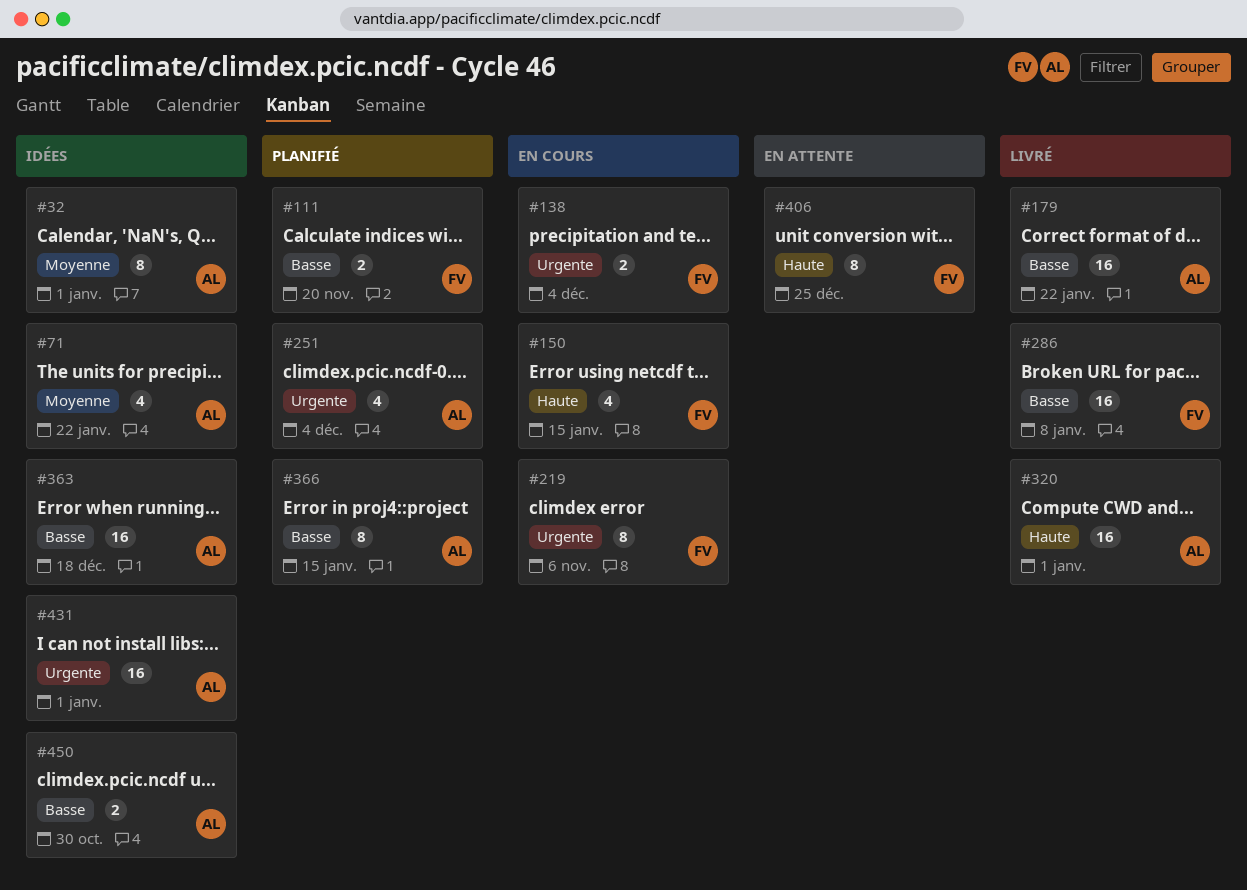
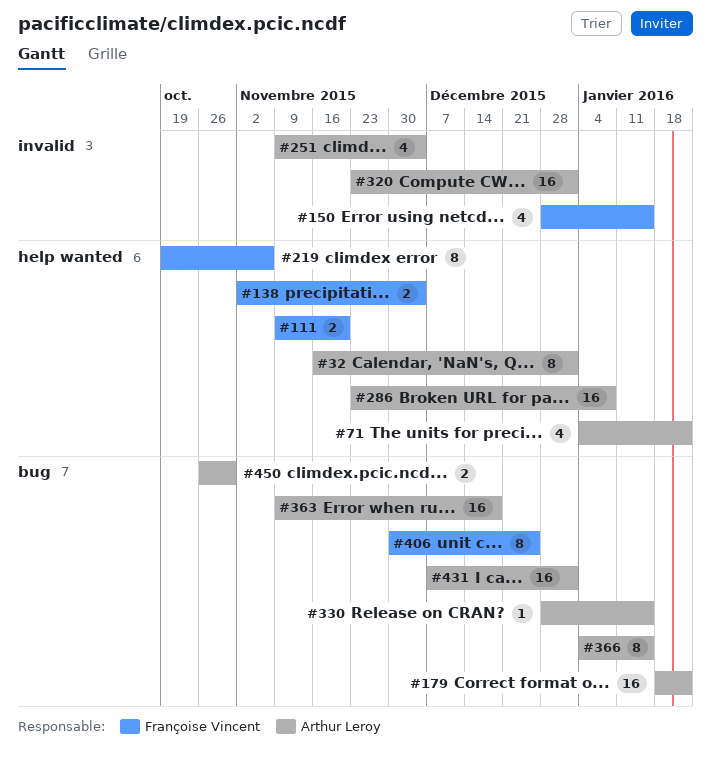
#286, owner: Françoise Vincent -> Arthur Leroy
#330: none -> present

